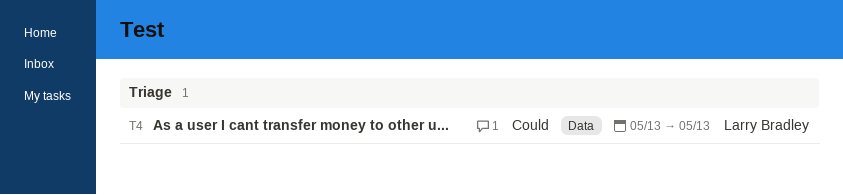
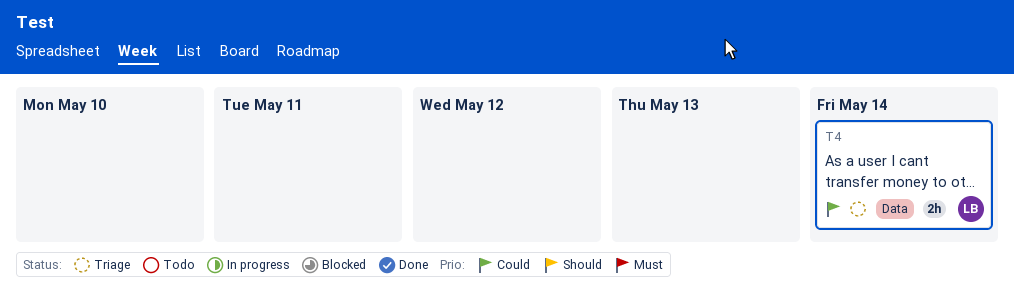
T4, due: May 13 -> May 14

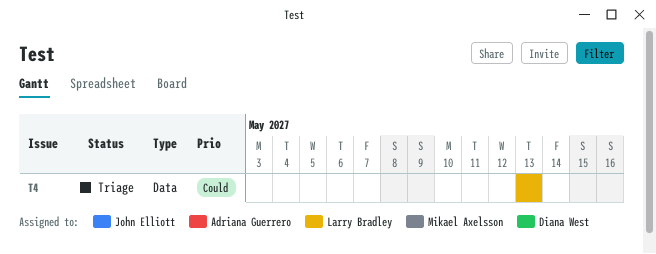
T4, due: May 14 -> May 13

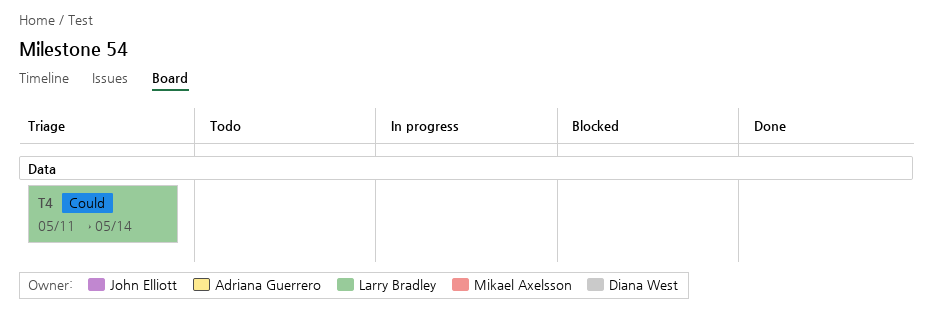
T4, start: May 13 -> May 11
T4, due: May 13 -> May 14

